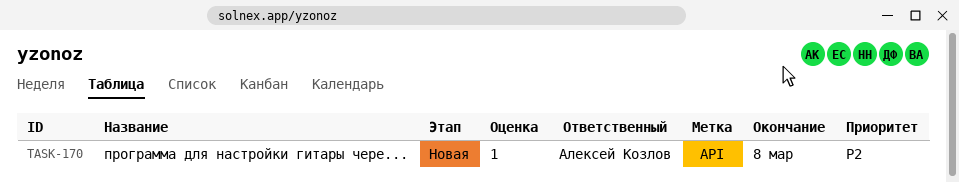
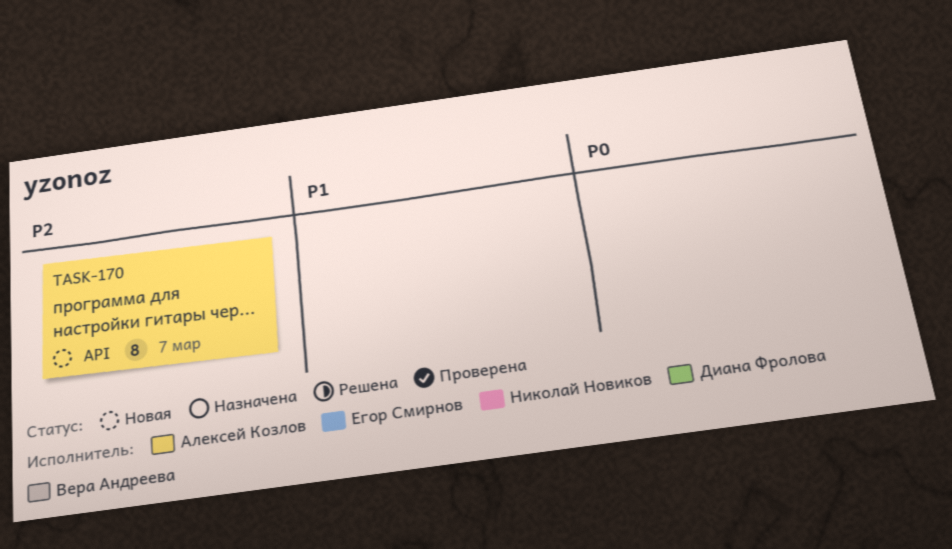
TASK-170, estimate: 1 -> 8
TASK-170, due: Mar 8 -> Mar 7

